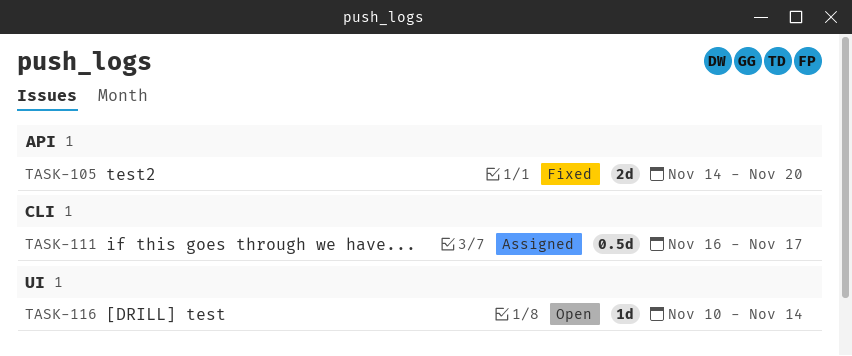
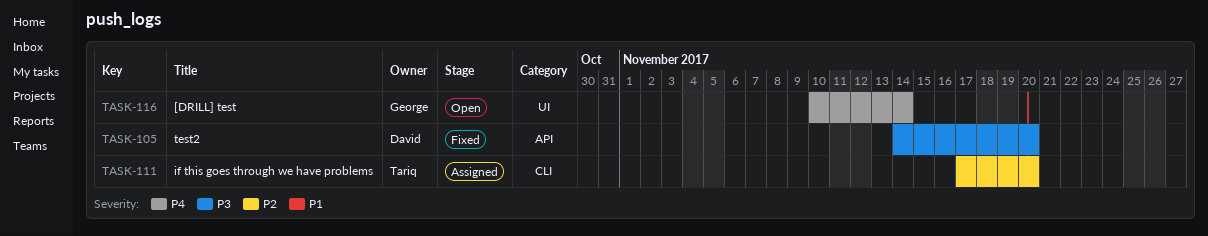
TASK-111, start: Nov 16 -> Nov 17
TASK-111, due: Nov 17 -> Nov 20

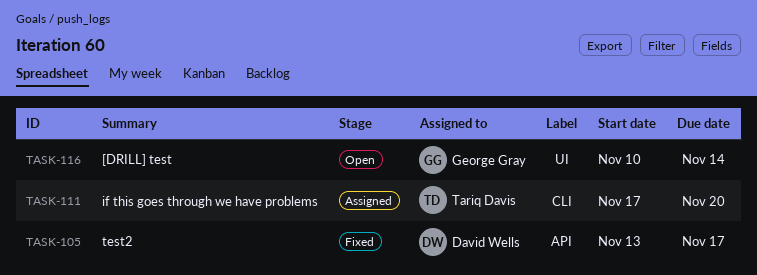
TASK-105, start: Nov 14 -> Nov 13
TASK-105, due: Nov 20 -> Nov 17

